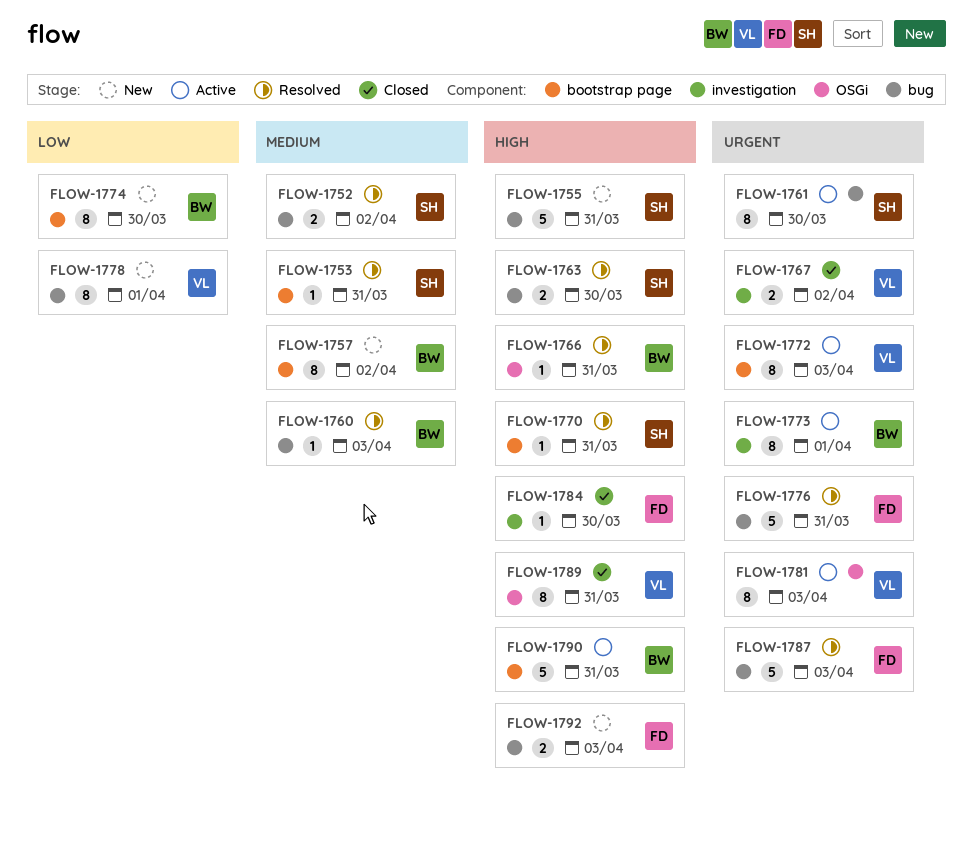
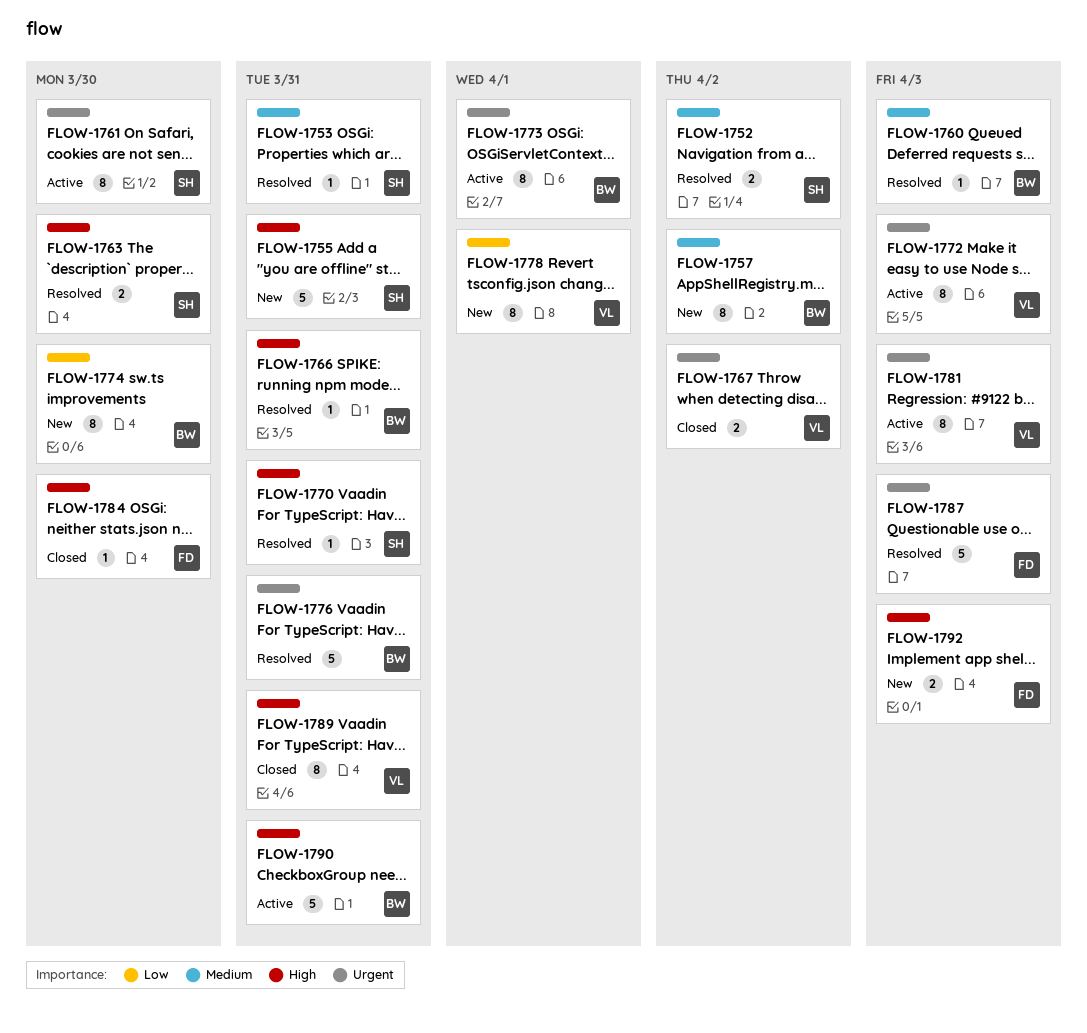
FLOW-1776, owner: FD -> BW

